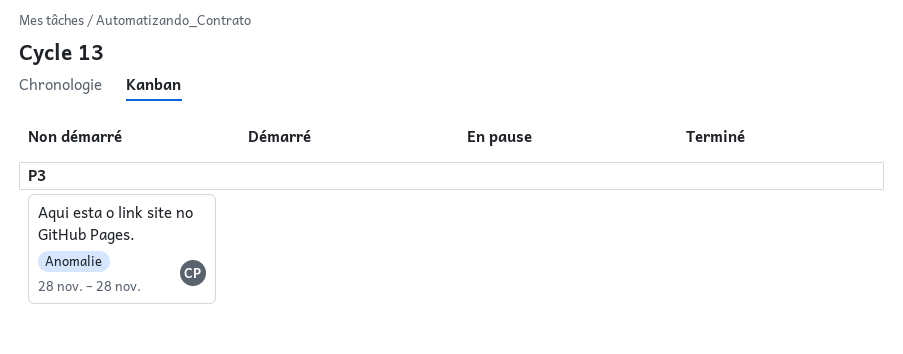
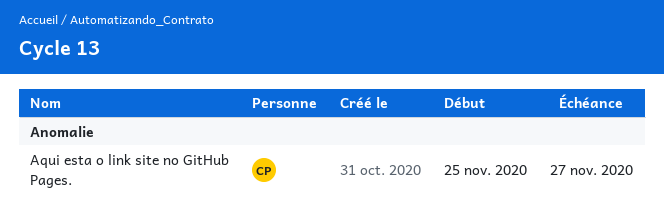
Aqui esta o link site no GitHub Pages., start: Nov 28 -> Nov 25
Aqui esta o link site no GitHub Pages., due: Nov 28 -> Nov 27

